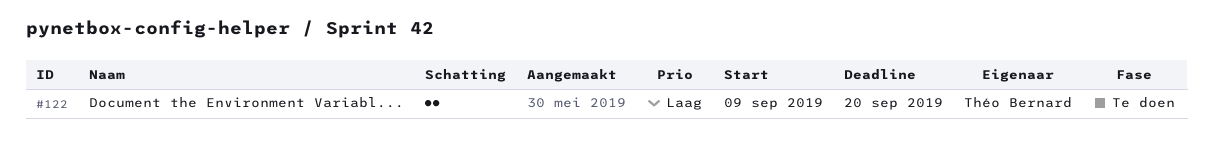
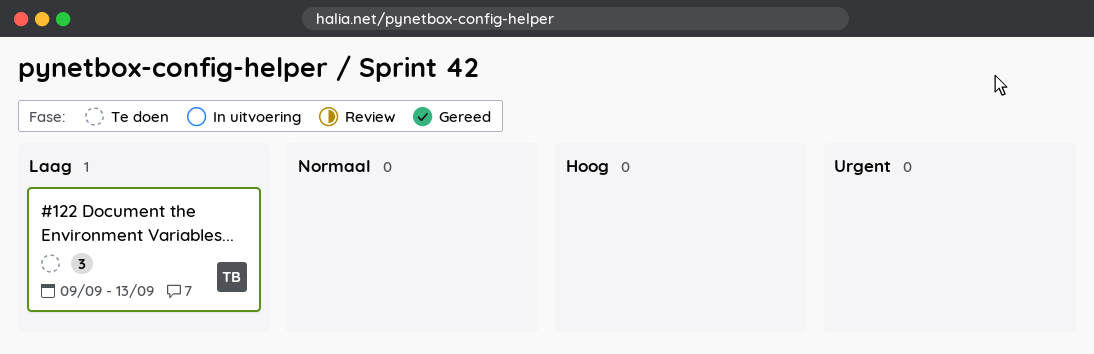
#122, estimate: 2 -> 3
#122, due: Sep 20 -> Sep 13

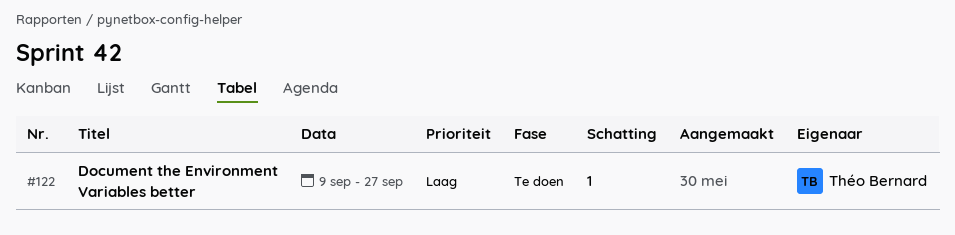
#122, estimate: 3 -> 1
#122, due: Sep 13 -> Sep 27

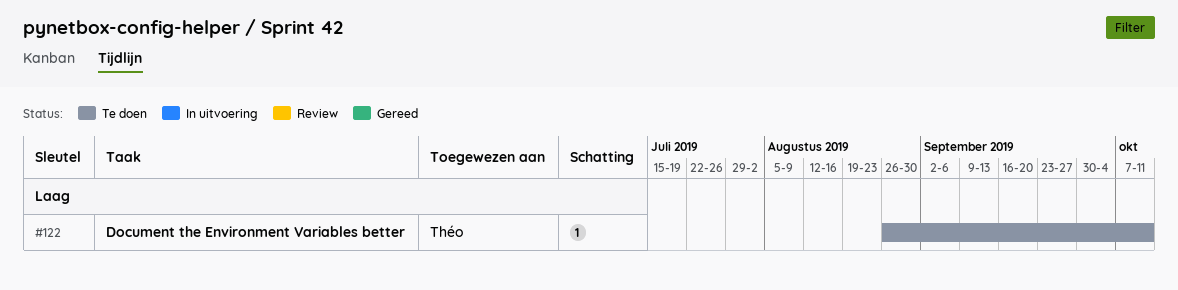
#122, start: Sep 9 -> Aug 26
#122, due: Sep 27 -> Oct 11

